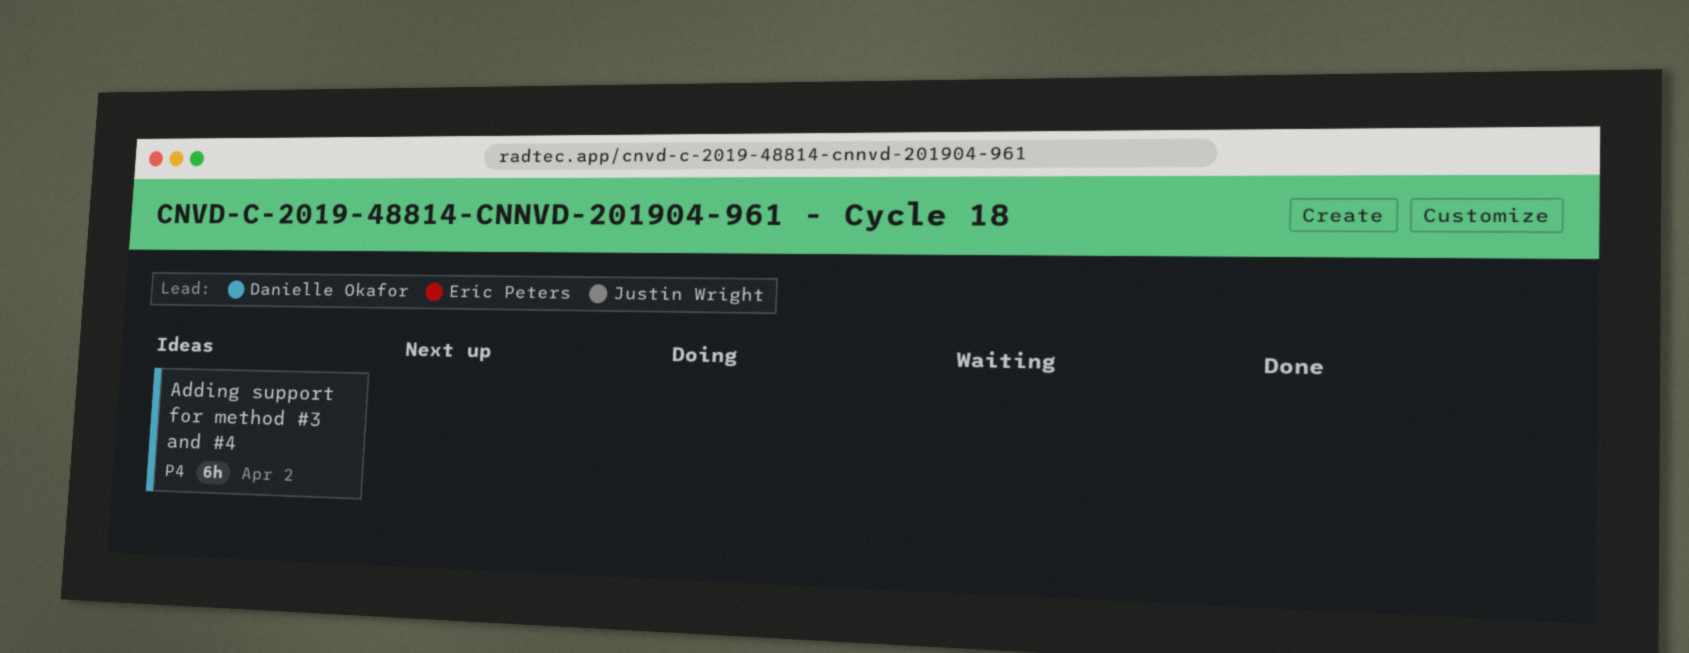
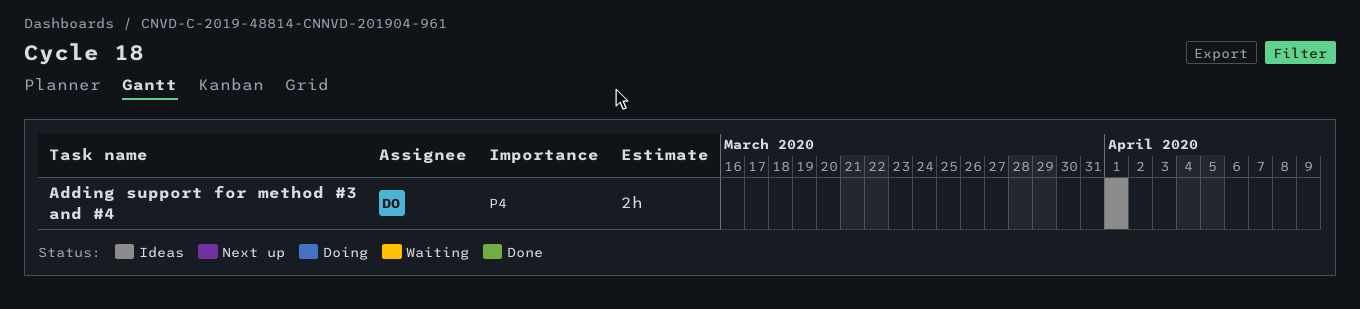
Adding support for method #3 and #4, estimate: 6h -> 2h
Adding support for method #3 and #4, due: Apr 2 -> Apr 1

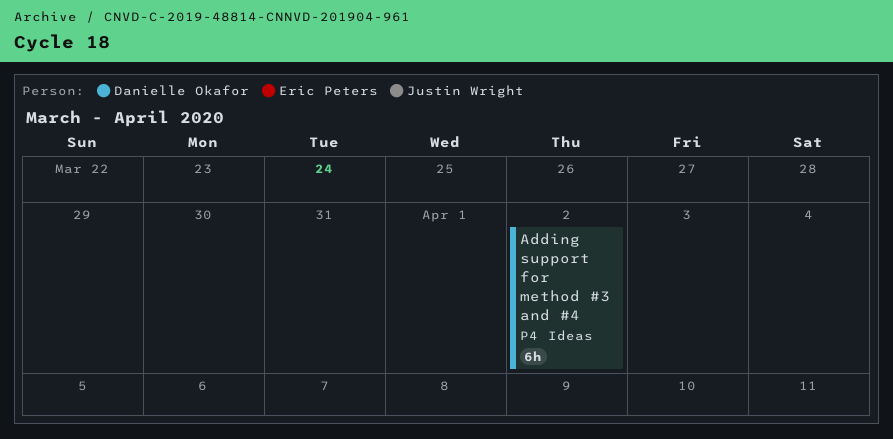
Adding support for method #3 and #4, estimate: 2h -> 6h
Adding support for method #3 and #4, due: Apr 1 -> Apr 2

